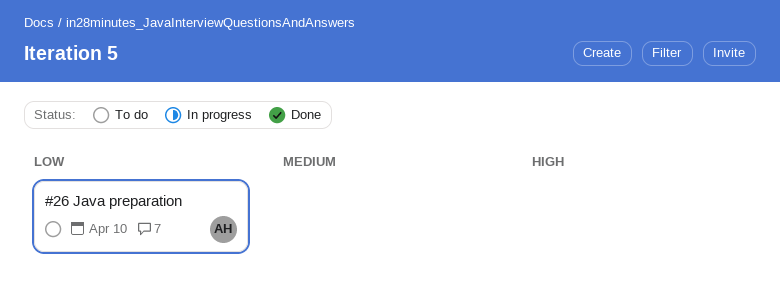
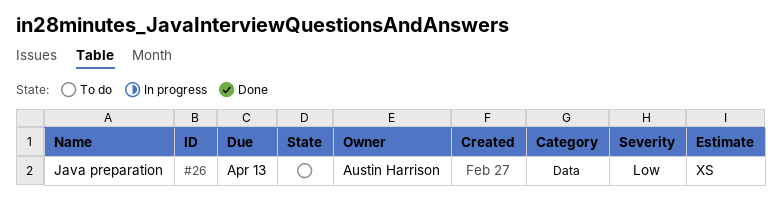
#26, due: Apr 10 -> Apr 13

